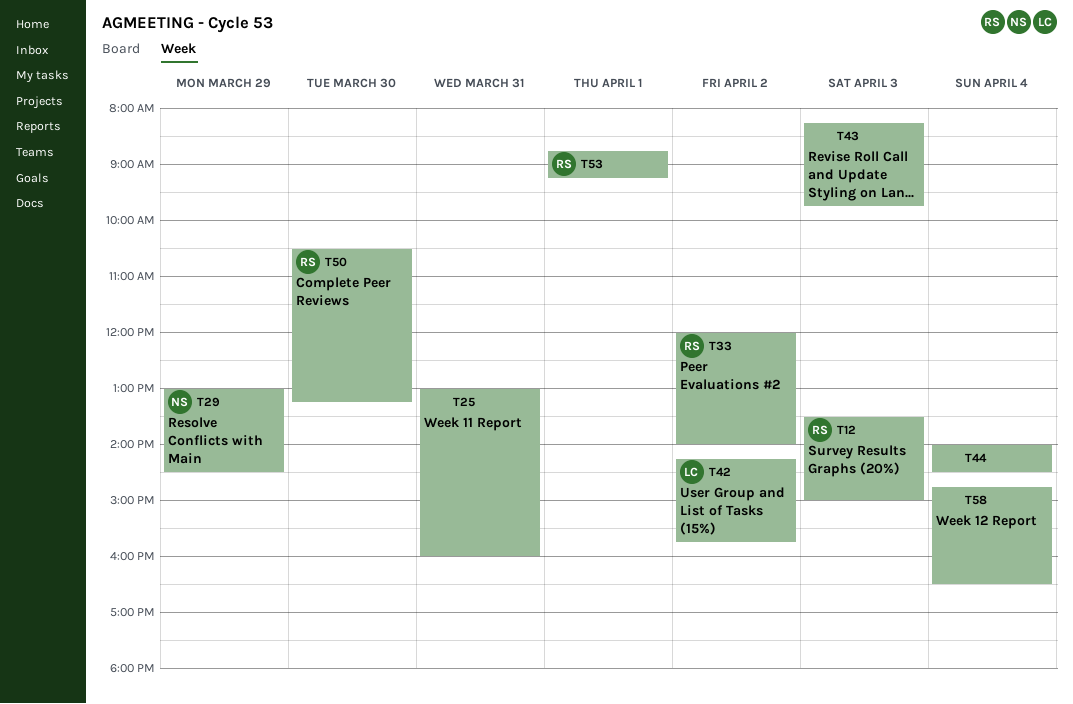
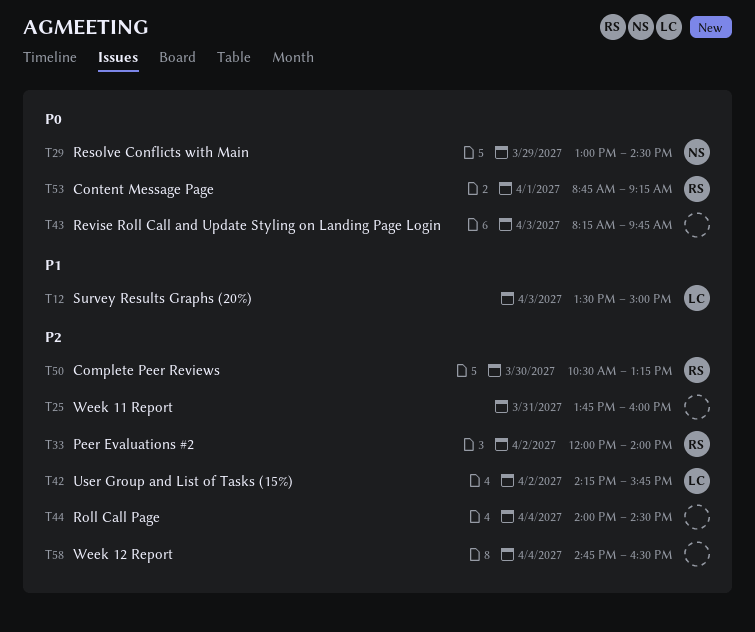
T12, owner: RS -> LC
T25, begins: 13:00 -> 13:45

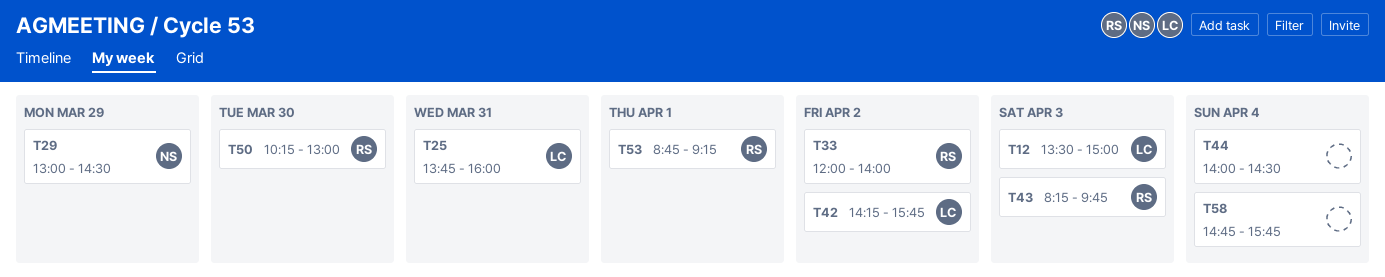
T25, owner: none -> LC
T43, owner: none -> RS
T50, begins: 10:30 -> 10:15
T50, ends: 13:15 -> 13:00
T58, ends: 16:30 -> 15:45

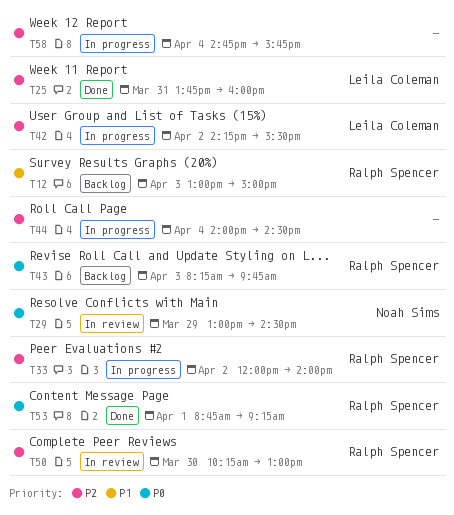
T12, owner: Leila Coleman -> Ralph Spencer
T12, begins: 13:30 -> 13:00
T42, ends: 15:45 -> 15:30

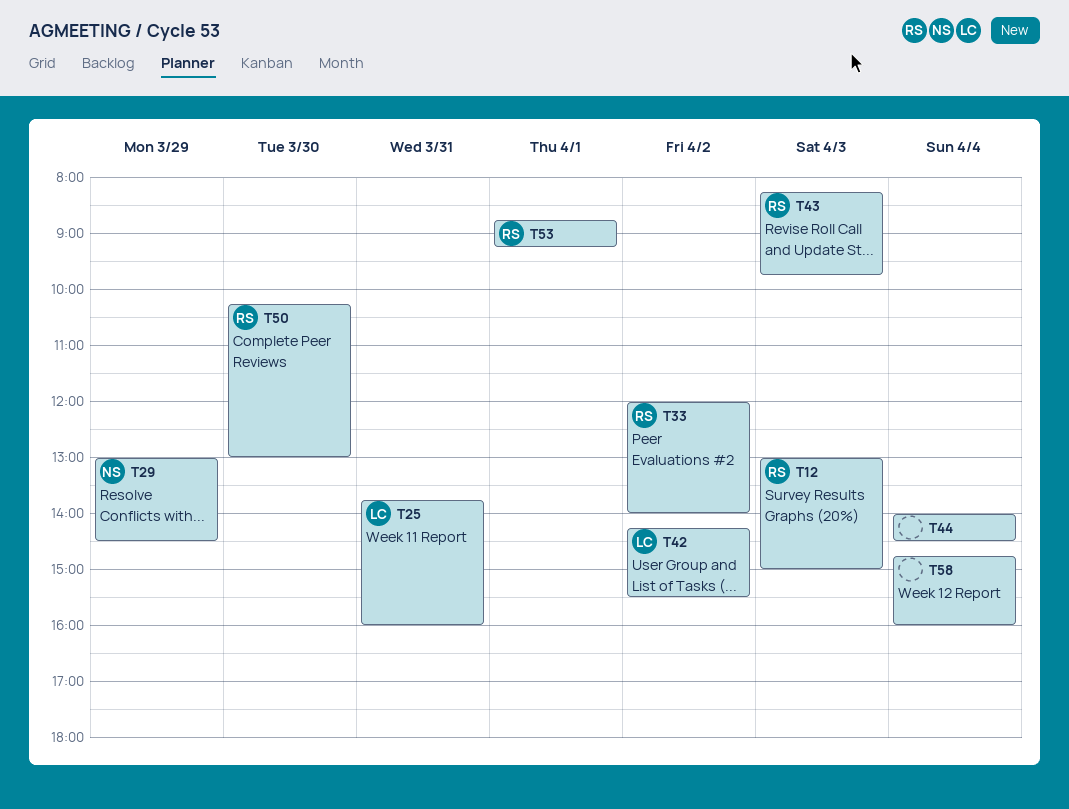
T58, ends: 15:45 -> 16:00

